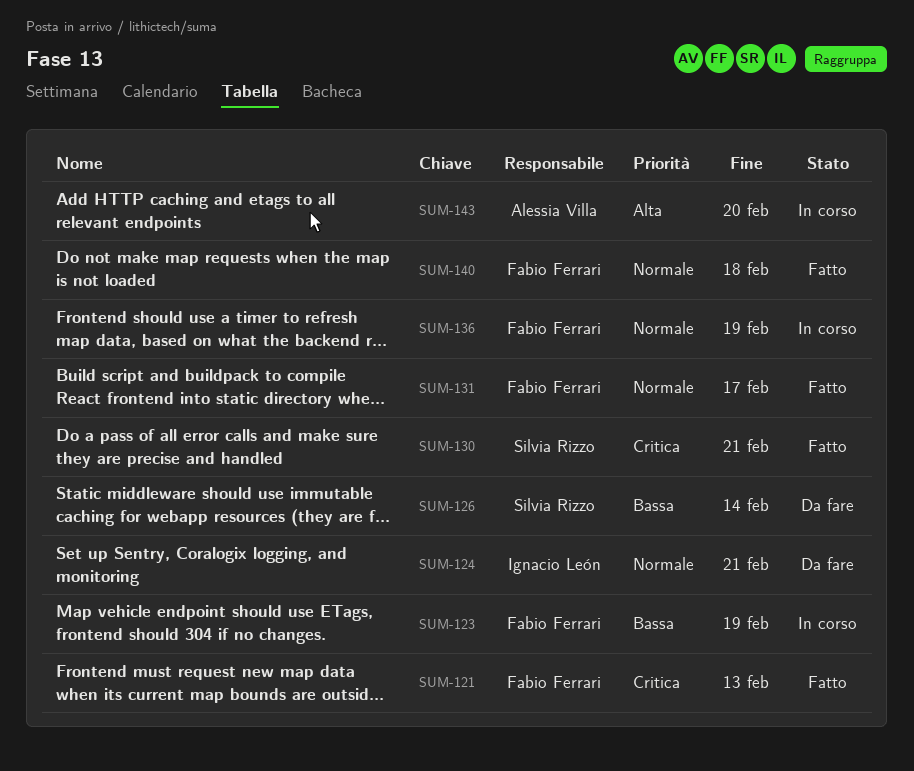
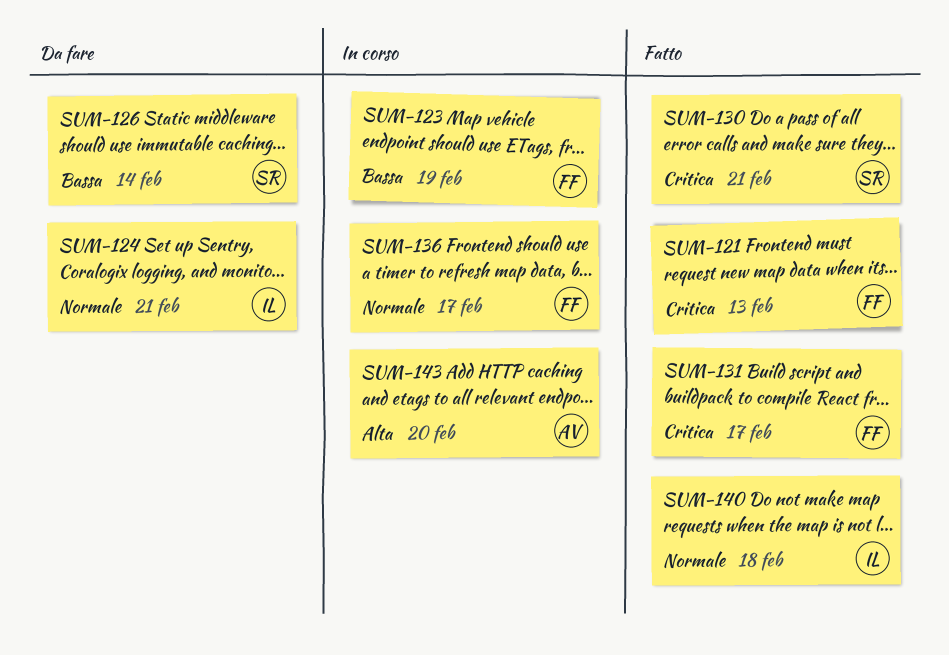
SUM-131, priority: Normale -> Critica
SUM-136, due: Feb 19 -> Feb 17
SUM-140, owner: Fabio Ferrari -> Ignacio León

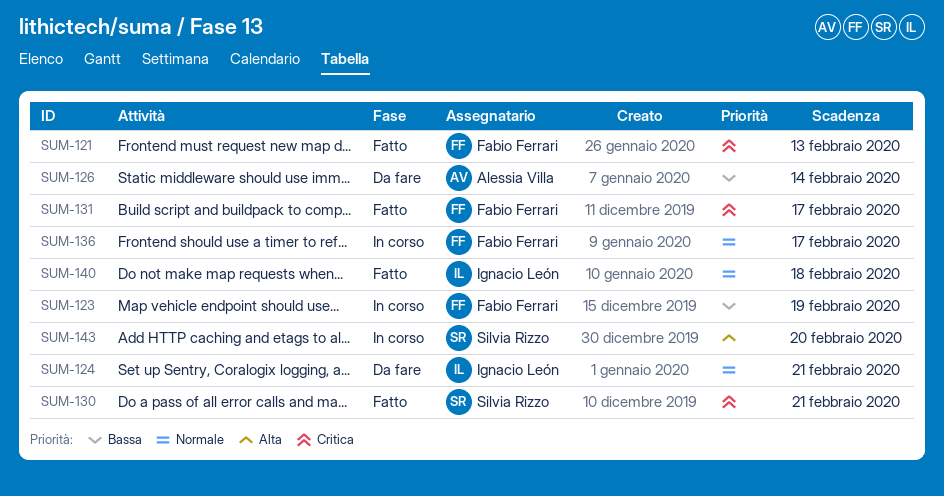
SUM-126, owner: Silvia Rizzo -> Alessia Villa
SUM-143, owner: Alessia Villa -> Silvia Rizzo

